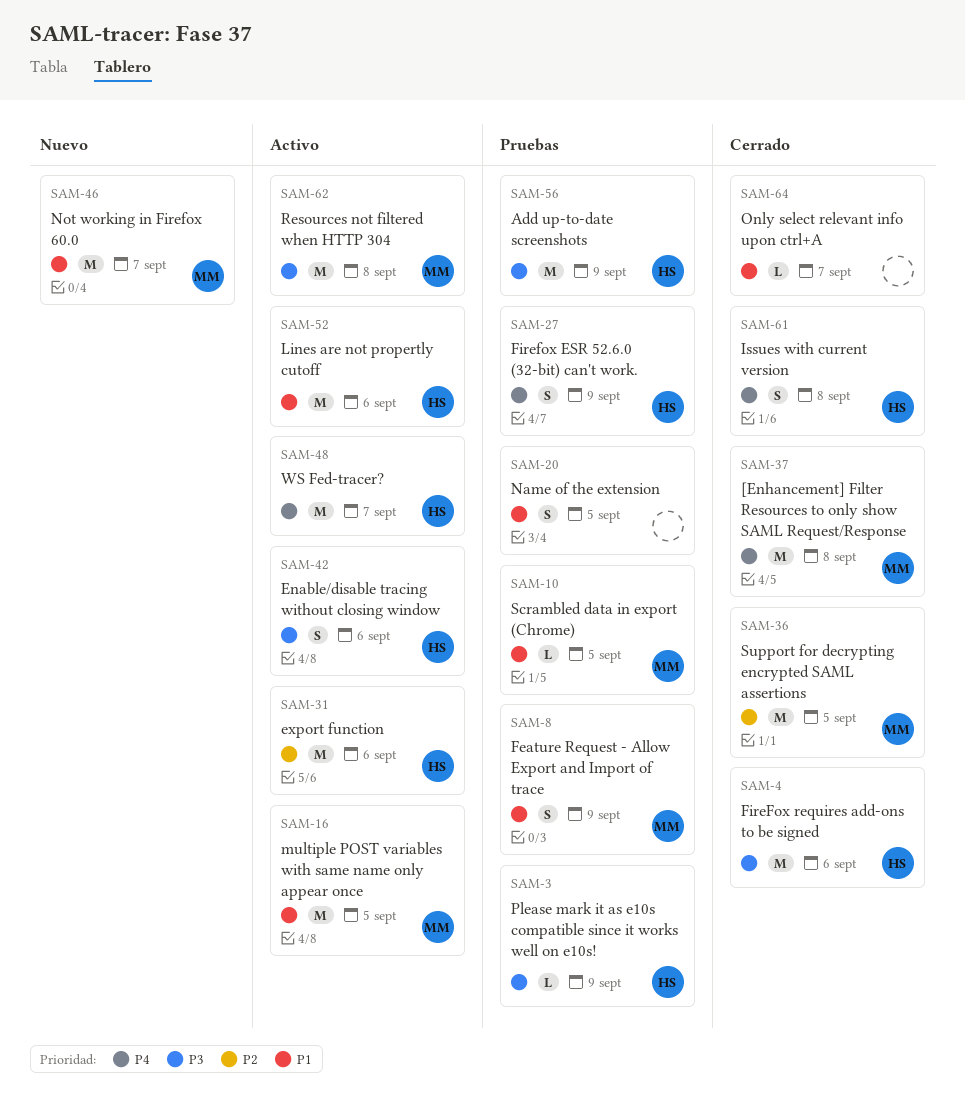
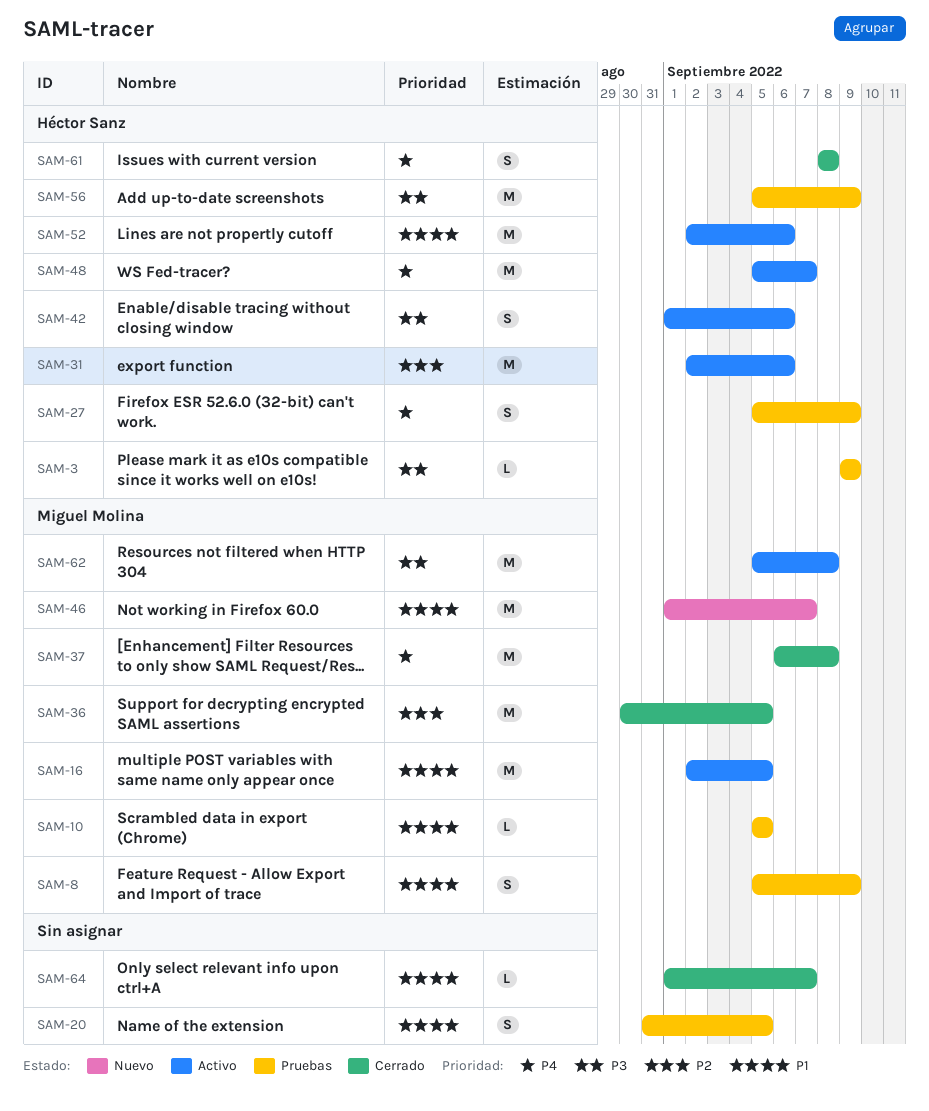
SAM-4: present -> none

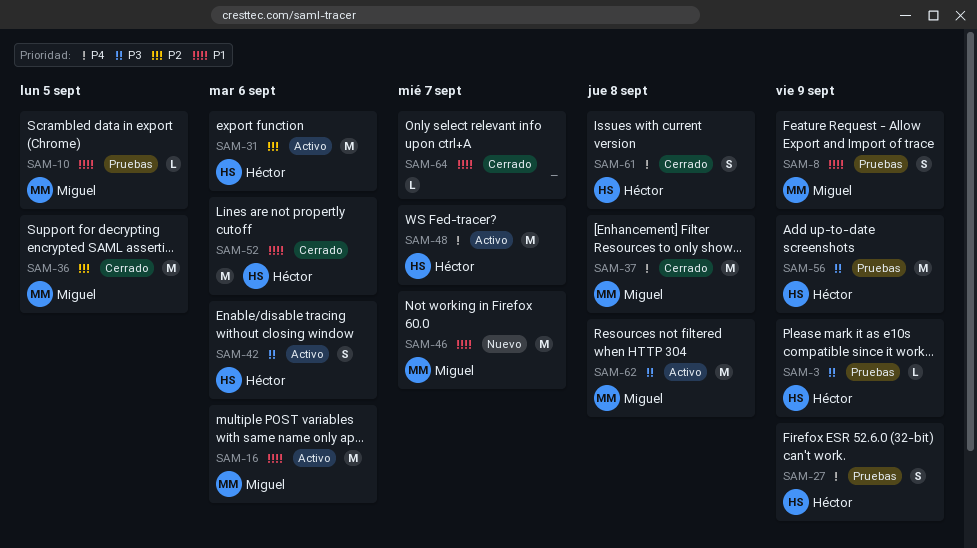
SAM-16, due: Sep 5 -> Sep 6
SAM-20: present -> none
SAM-52, status: Activo -> Cerrado

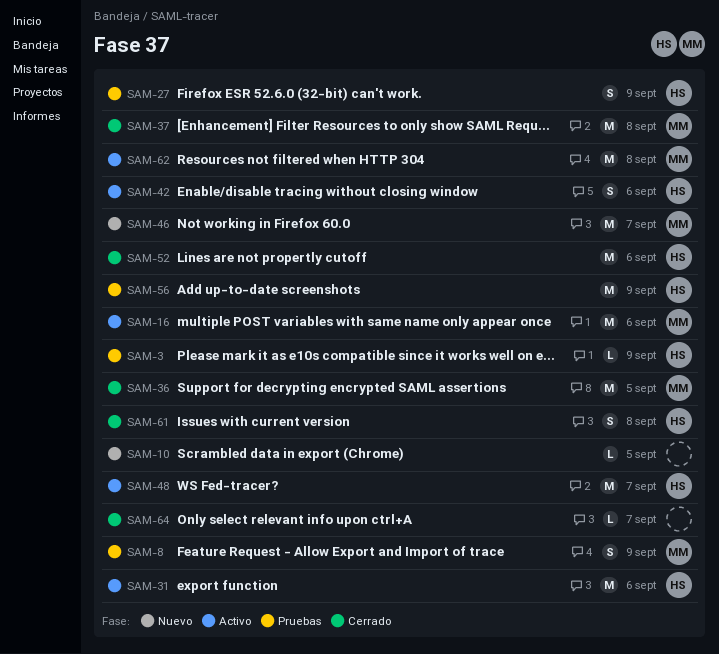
SAM-10, status: Pruebas -> Nuevo
SAM-10, owner: Miguel -> none

